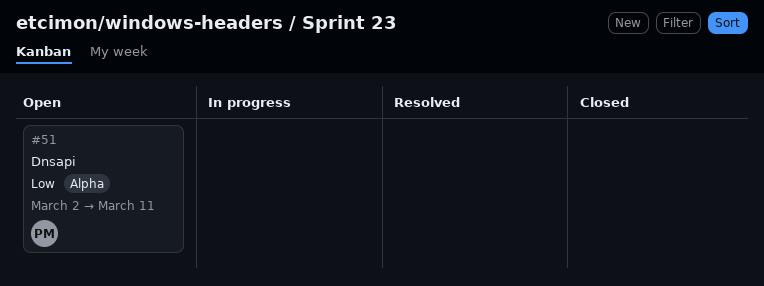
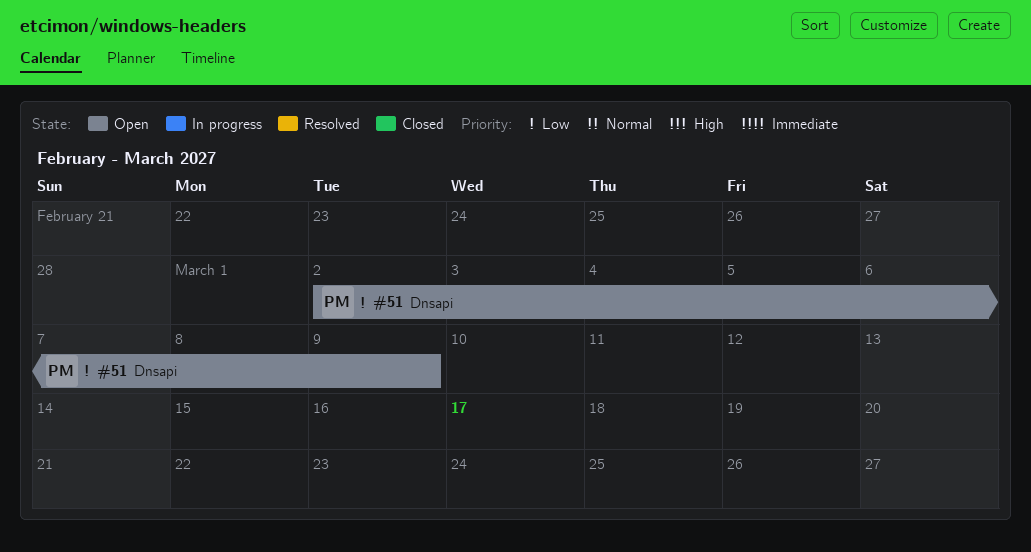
#51, due: Mar 11 -> Mar 9

